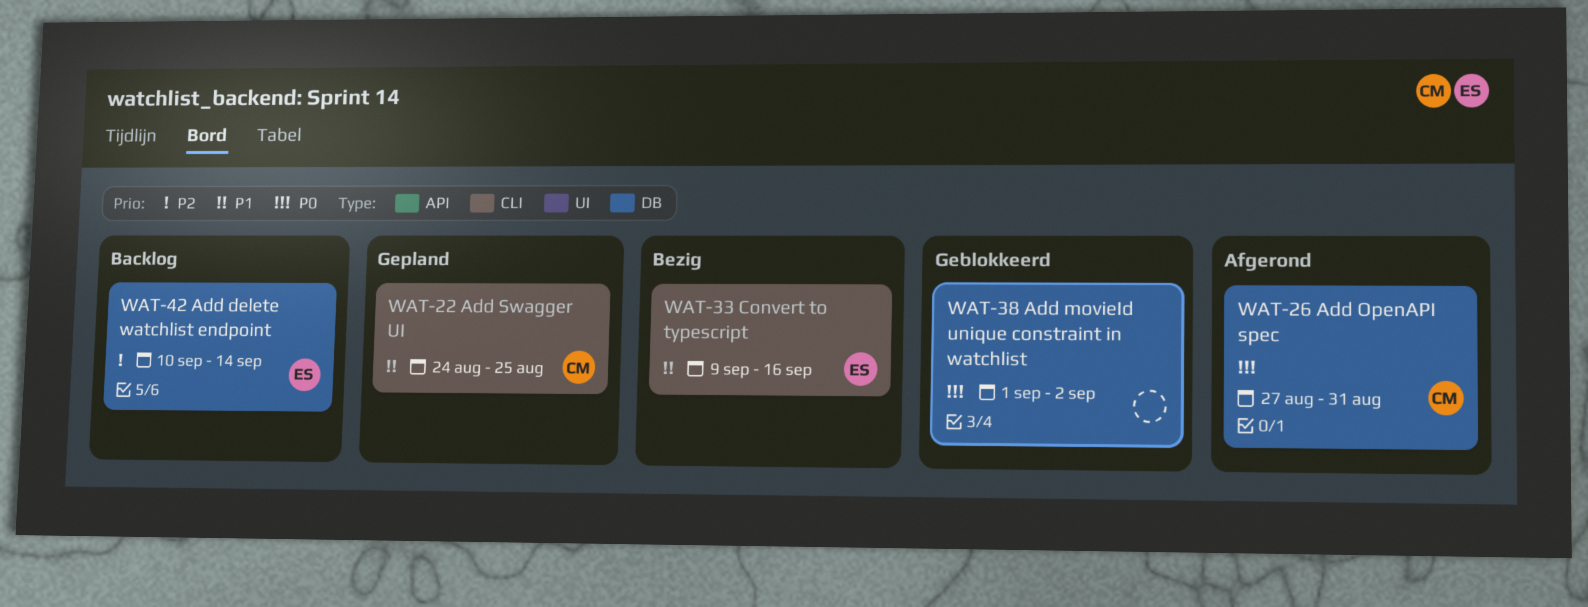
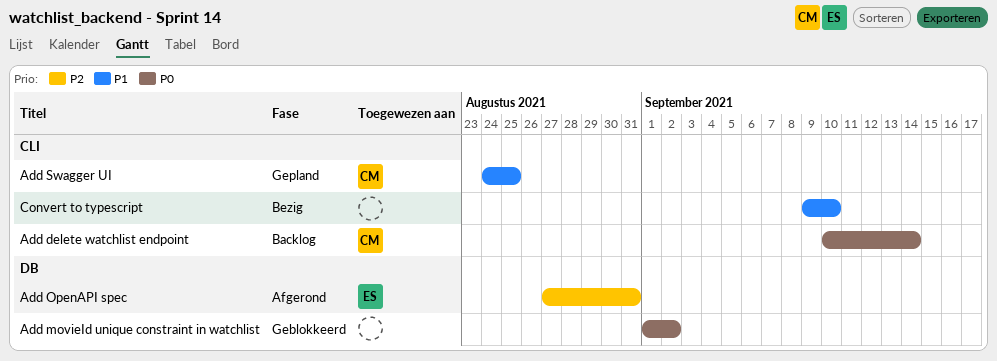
Add delete watchlist endpoint, owner: ES -> CM
Add delete watchlist endpoint, priority: P2 -> P0
Add delete watchlist endpoint, label: DB -> CLI
Add OpenAPI spec, owner: CM -> ES
Add OpenAPI spec, priority: P0 -> P2
Convert to typescript, owner: ES -> none
Convert to typescript, due: Sep 16 -> Sep 10

